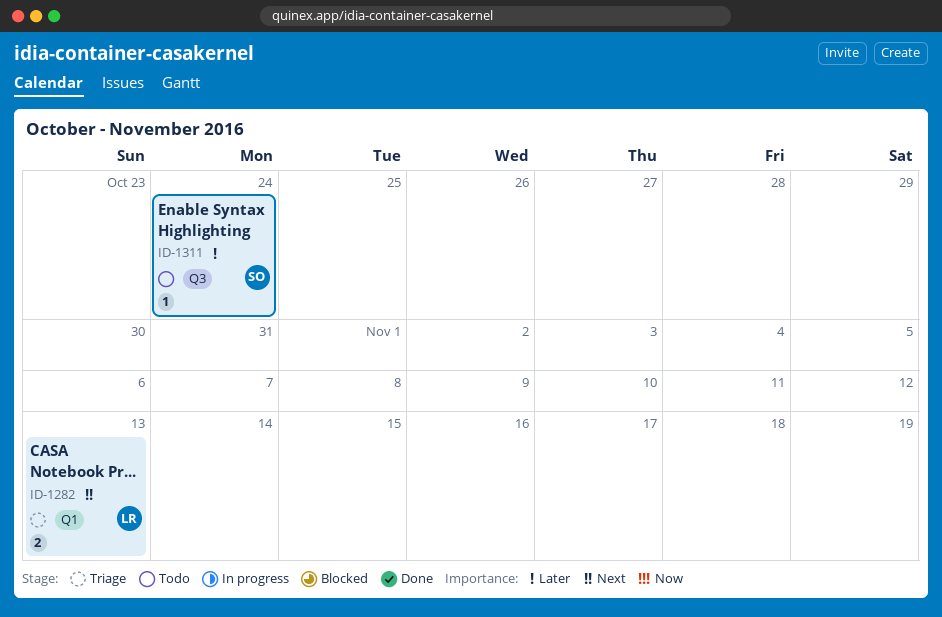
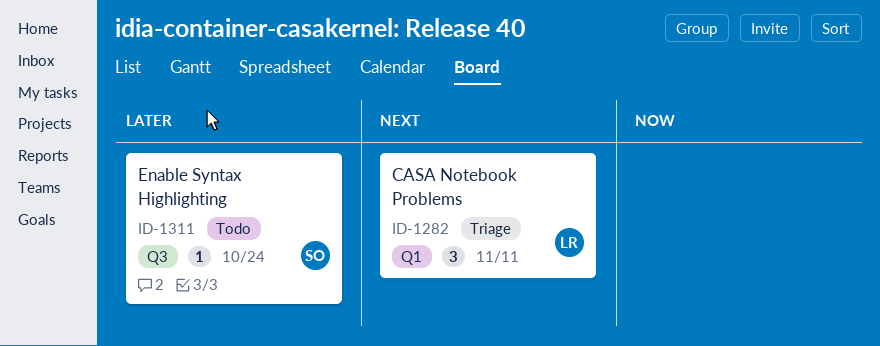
ID-1282, estimate: 2 -> 3
ID-1282, due: Nov 13 -> Nov 11

